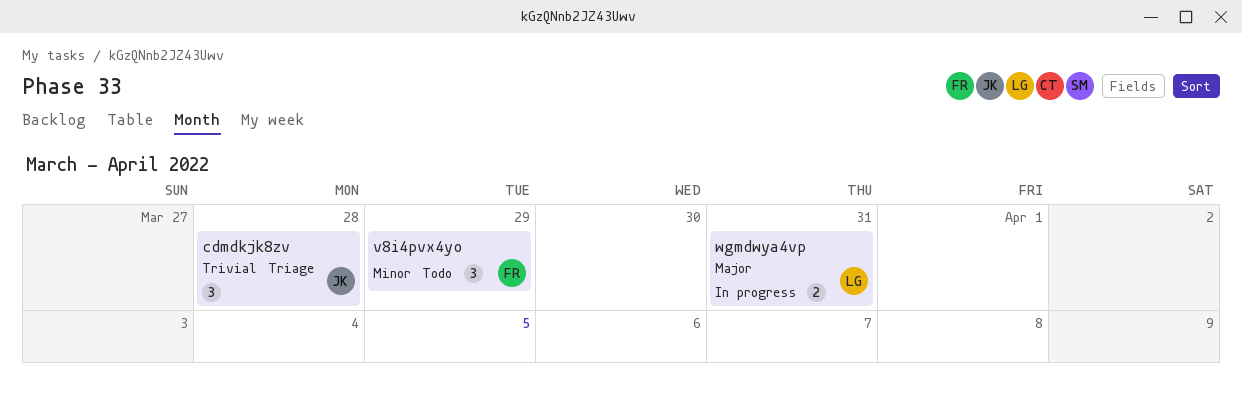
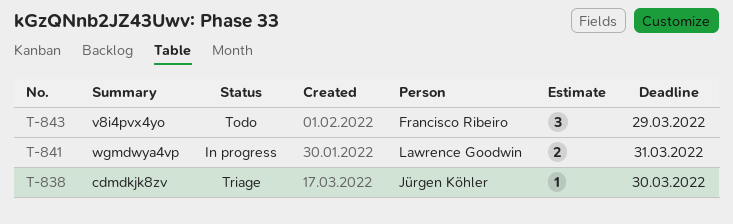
cdmdkjk8zv, estimate: 3 -> 1
cdmdkjk8zv, due: Mar 28 -> Mar 30

